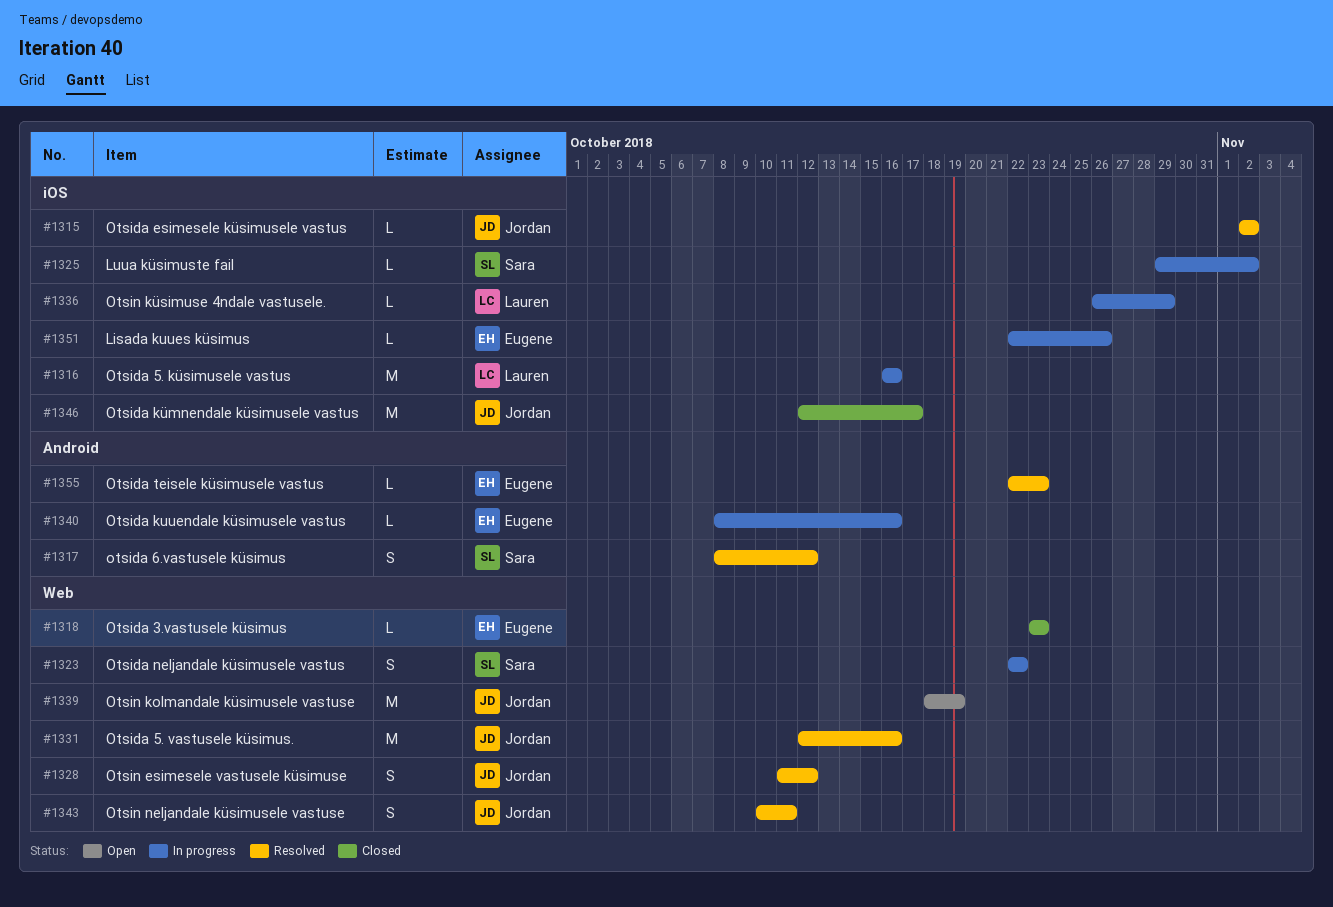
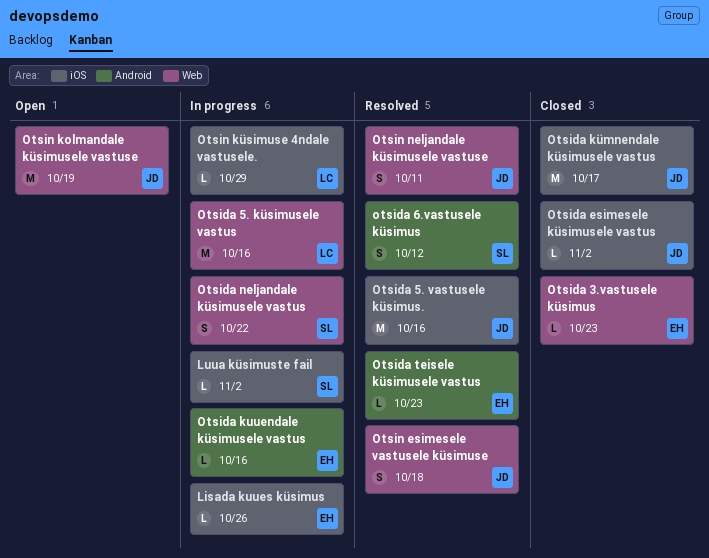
Otsida 5. küsimusele vastus, label: iOS -> Web
Otsida 5. vastusele küsimus., label: Web -> iOS
Otsida esimesele küsimusele vastus, status: Resolved -> Closed
Otsin esimesele vastusele küsimuse, due: Oct 12 -> Oct 18

